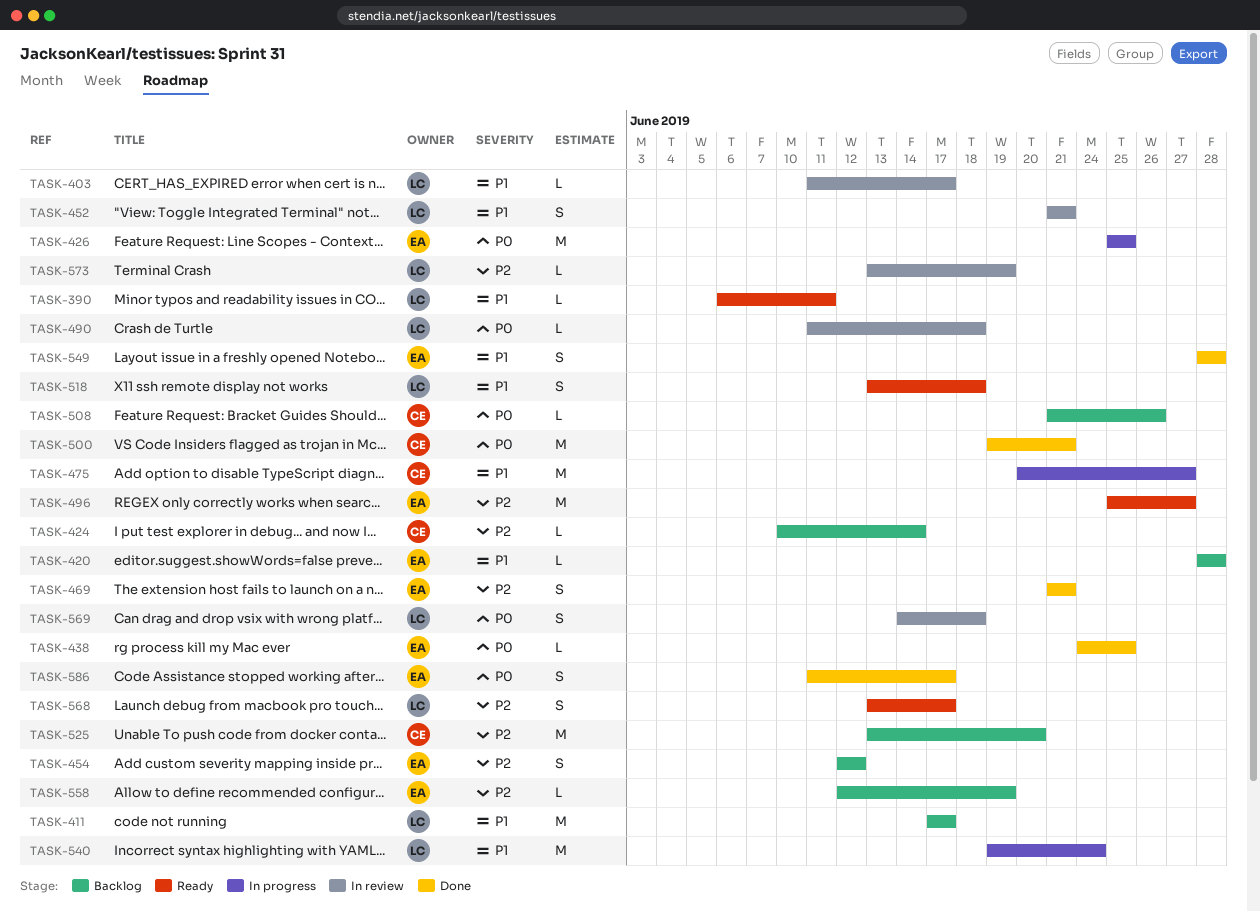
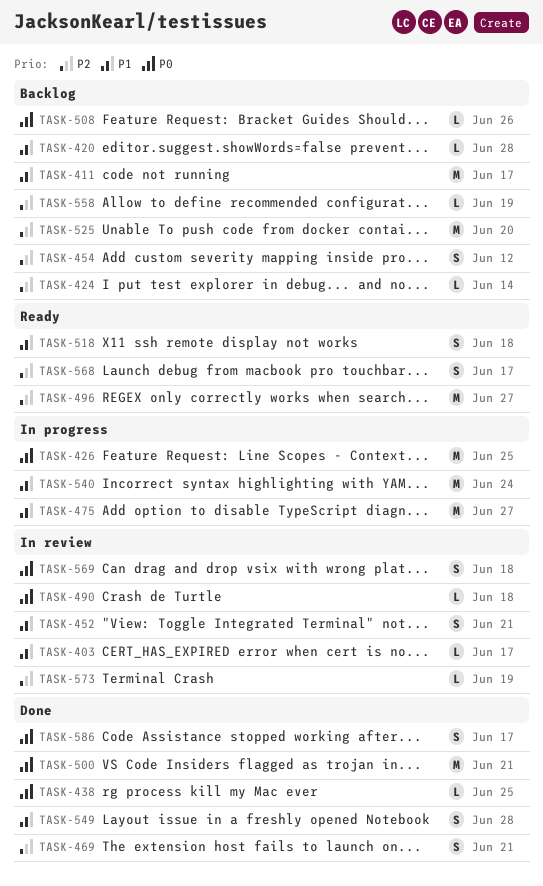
TASK-390: present -> none

